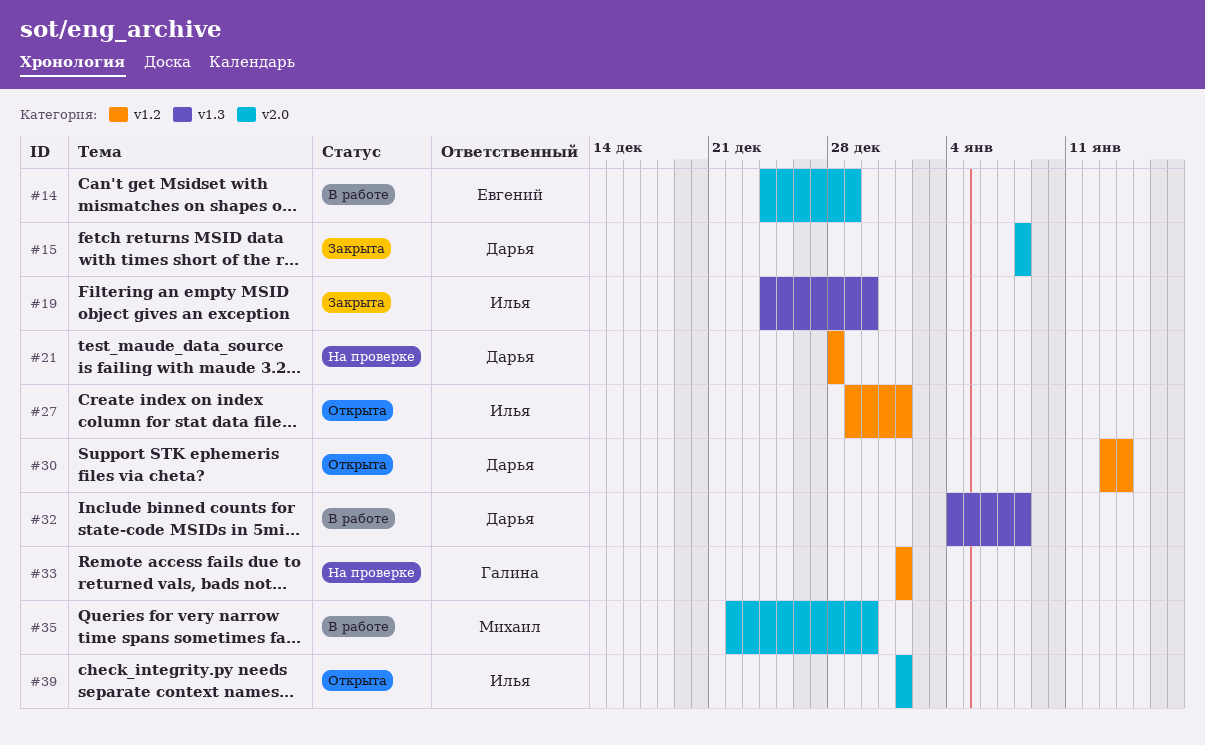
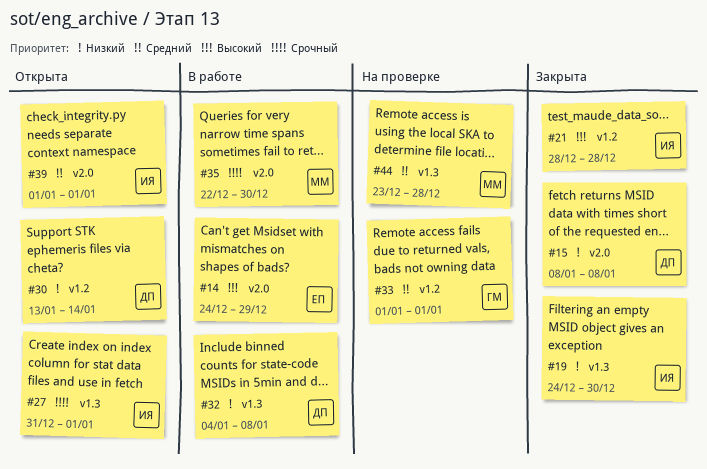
#21, status: На проверке -> Закрыта
#21, owner: Дарья -> Илья
#27, label: v1.2 -> v1.3
#27, start: Dec 29 -> Dec 31
#44: none -> present

